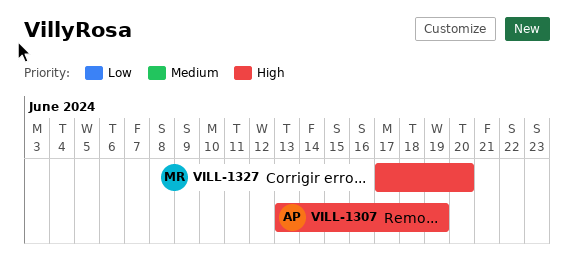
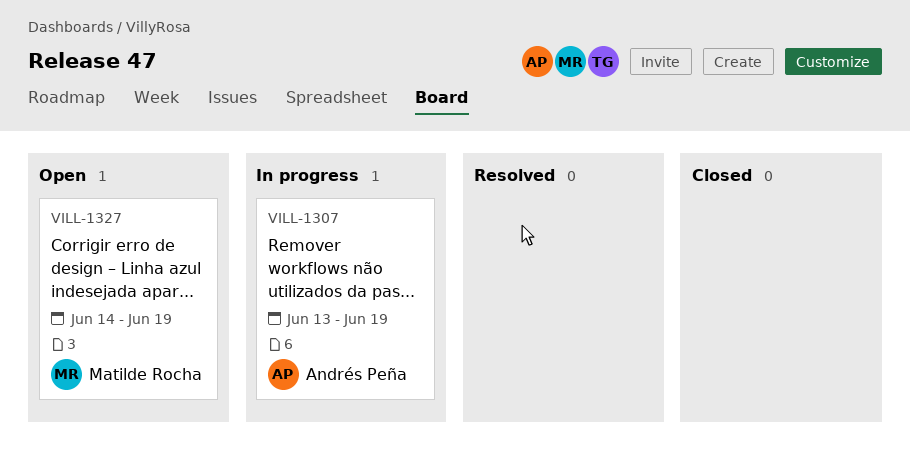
VILL-1327, start: Jun 17 -> Jun 14
VILL-1327, due: Jun 20 -> Jun 19

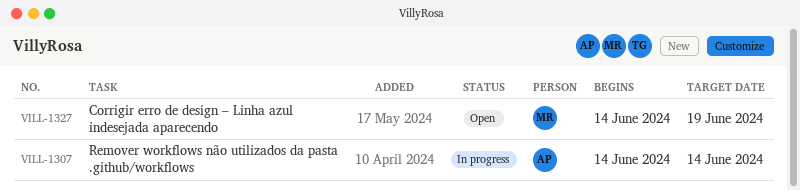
VILL-1307, start: Jun 13 -> Jun 14
VILL-1307, due: Jun 19 -> Jun 14

